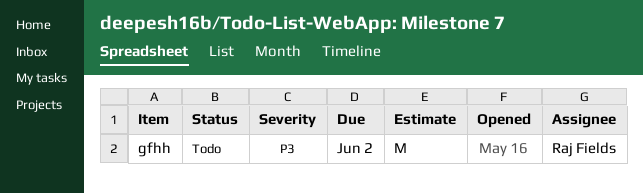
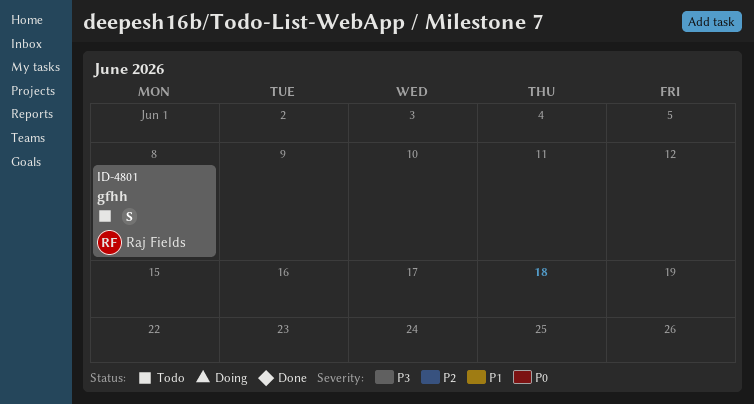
gfhh, estimate: M -> S
gfhh, due: Jun 2 -> Jun 8

